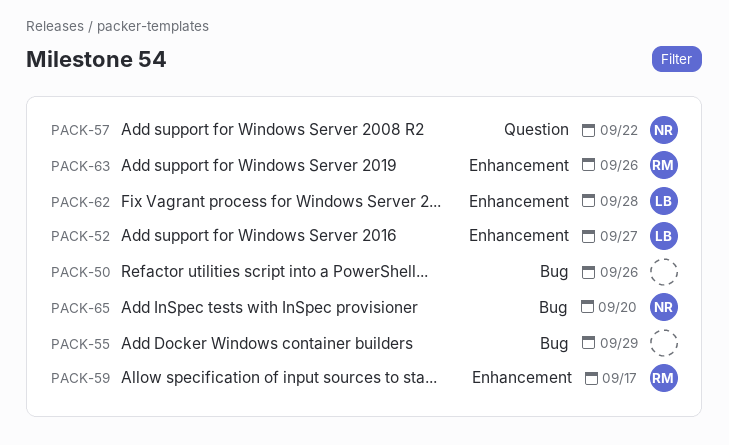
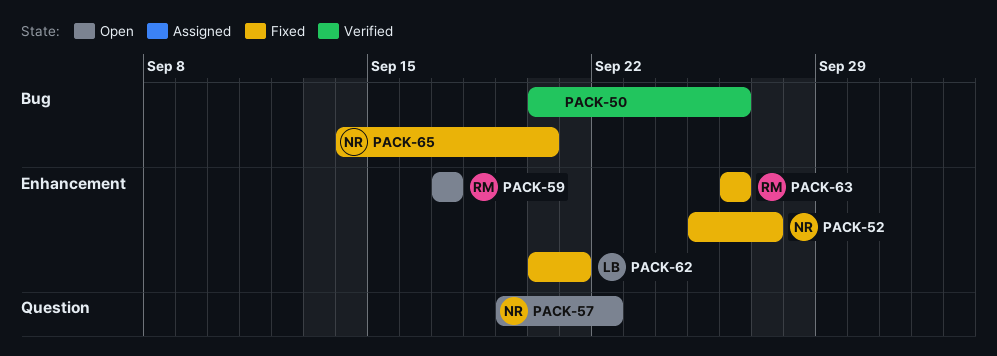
PACK-52, owner: LB -> NR
PACK-55: present -> none
PACK-62, due: Sep 28 -> Sep 21

